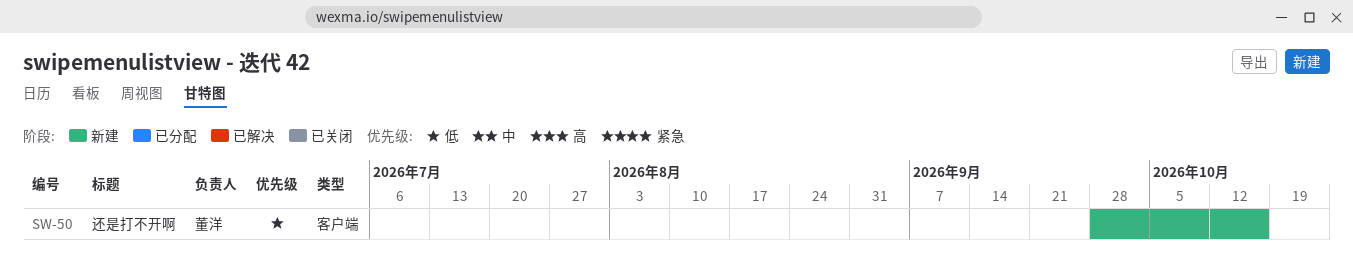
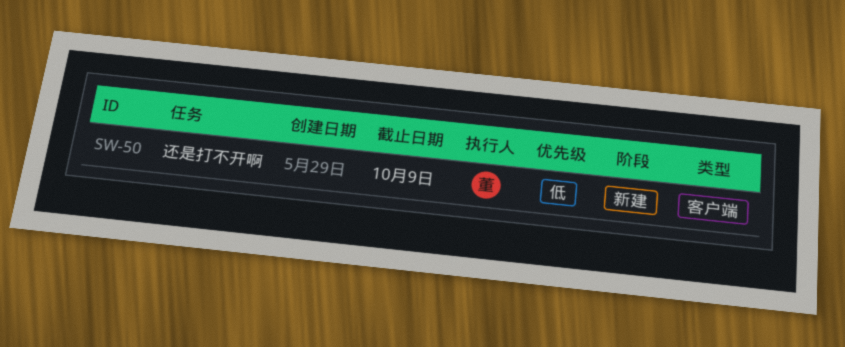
SW-50, due: Oct 16 -> Oct 9

